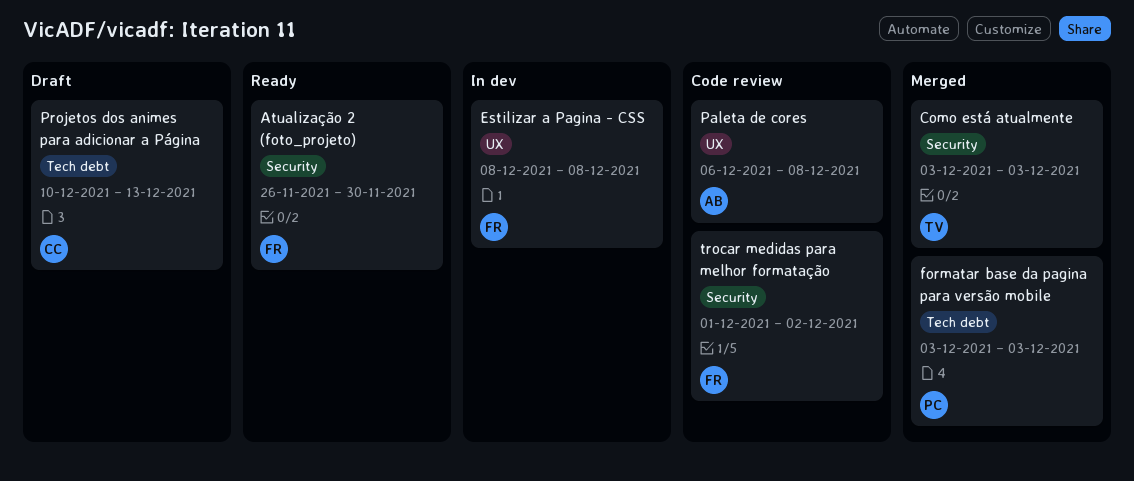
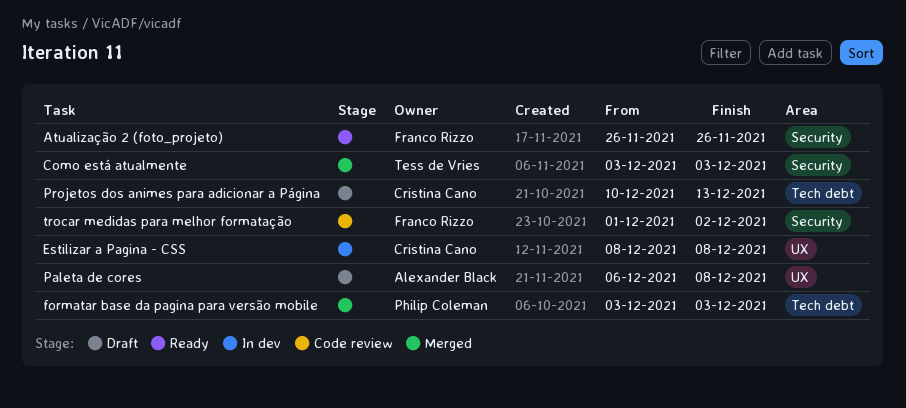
Atualização 2 (foto_projeto), due: Nov 30 -> Nov 26
Estilizar a Pagina - CSS, owner: Franco Rizzo -> Cristina Cano
Paleta de cores, status: Code review -> Draft

